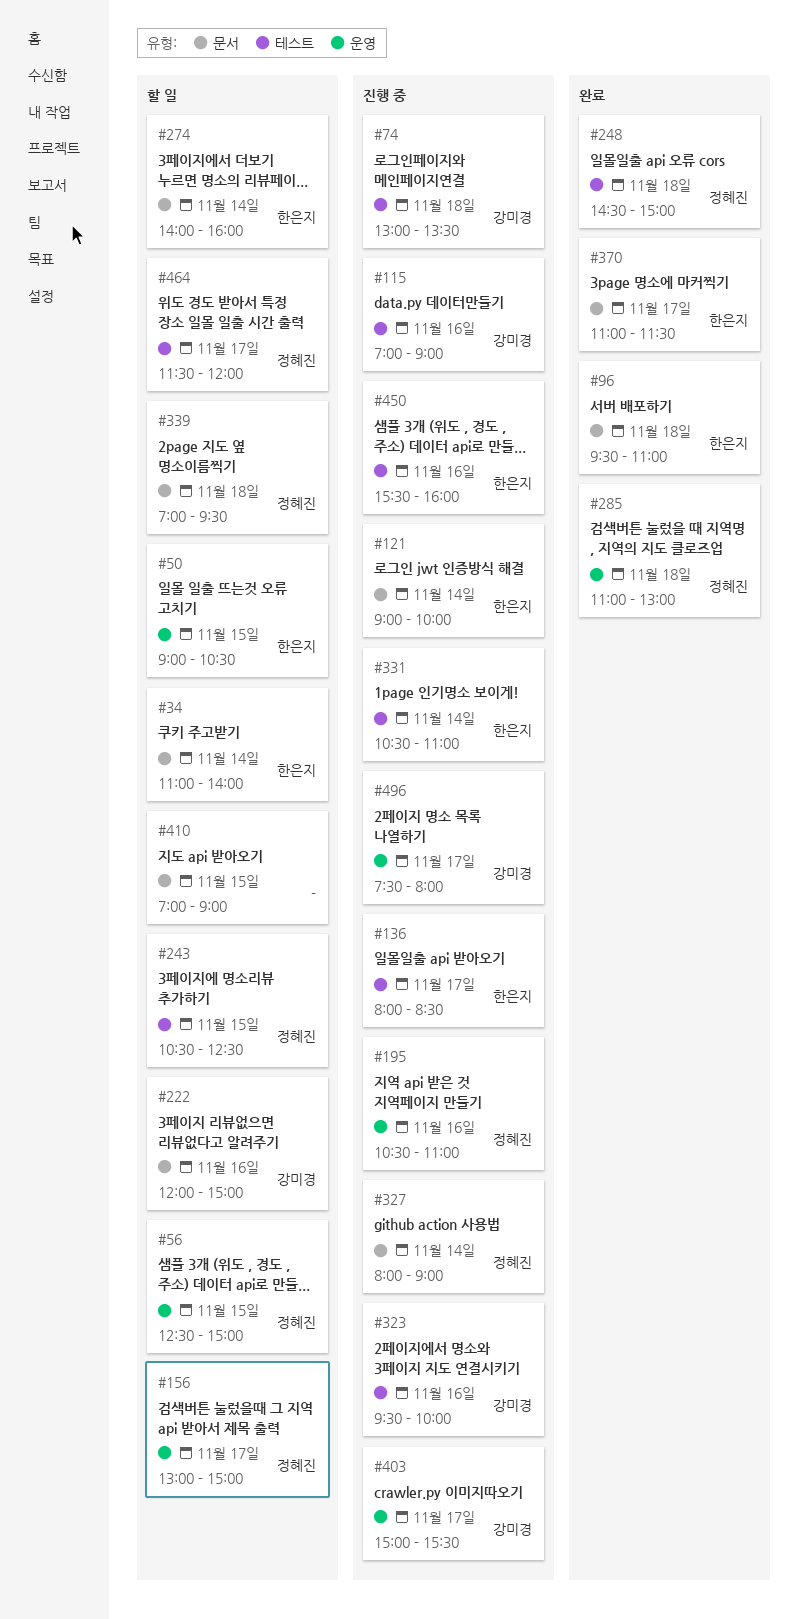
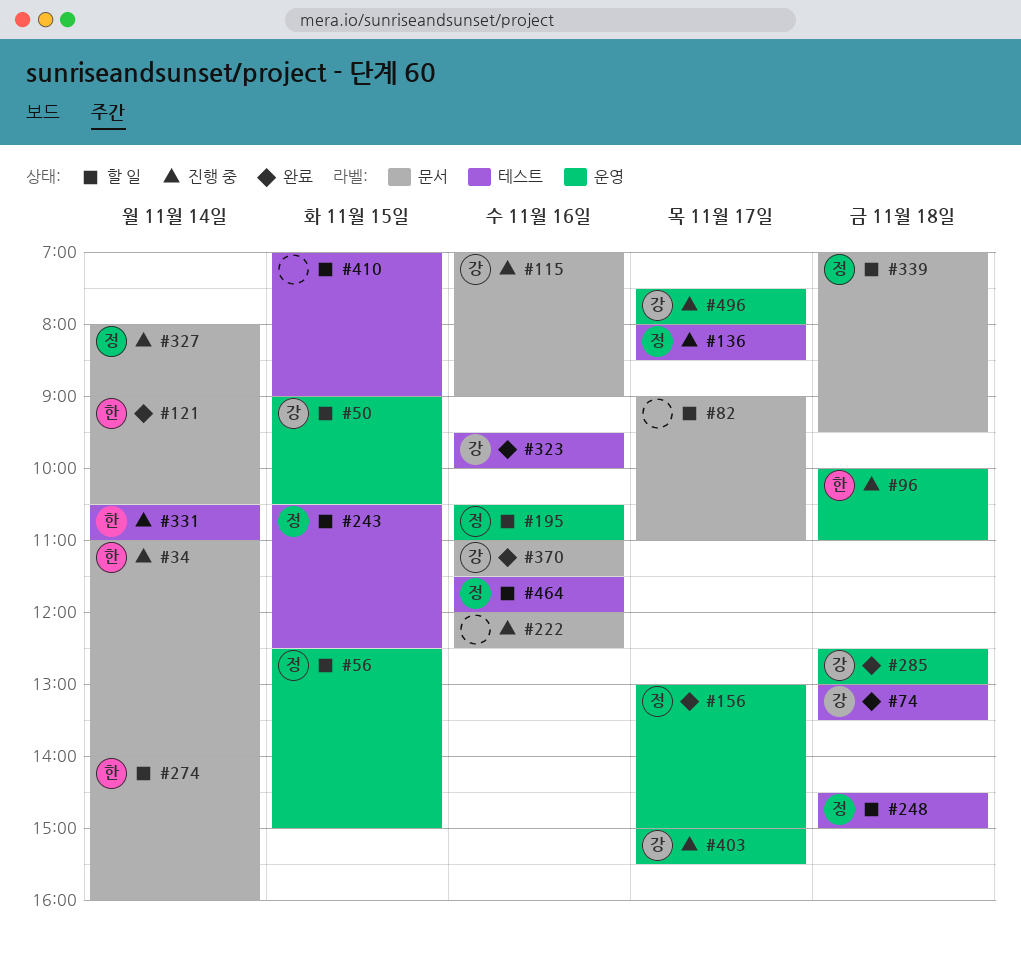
#34, status: 할 일 -> 진행 중
#50, owner: 한은지 -> 강미경
#74, status: 진행 중 -> 완료
#82: none -> present
#96, status: 완료 -> 진행 중
#96, label: 문서 -> 운영
#96, begins: 09:30 -> 10:00
#115, label: 테스트 -> 문서
#121, status: 진행 중 -> 완료
#121, ends: 10:00 -> 10:30
#136, owner: 한은지 -> 정혜진
#156, status: 할 일 -> 완료
#195, status: 진행 중 -> 할 일
#222, status: 할 일 -> 진행 중
#222, owner: 강미경 -> none
#222, ends: 15:00 -> 12:30
#248, status: 완료 -> 할 일
#285, owner: 정혜진 -> 강미경
#285, begins: 11:00 -> 12:30
#323, status: 진행 중 -> 완료
#370, owner: 한은지 -> 강미경
#370, day: Nov 17 -> Nov 16
#410, label: 문서 -> 테스트
#450: present -> none
#464, day: Nov 17 -> Nov 16

